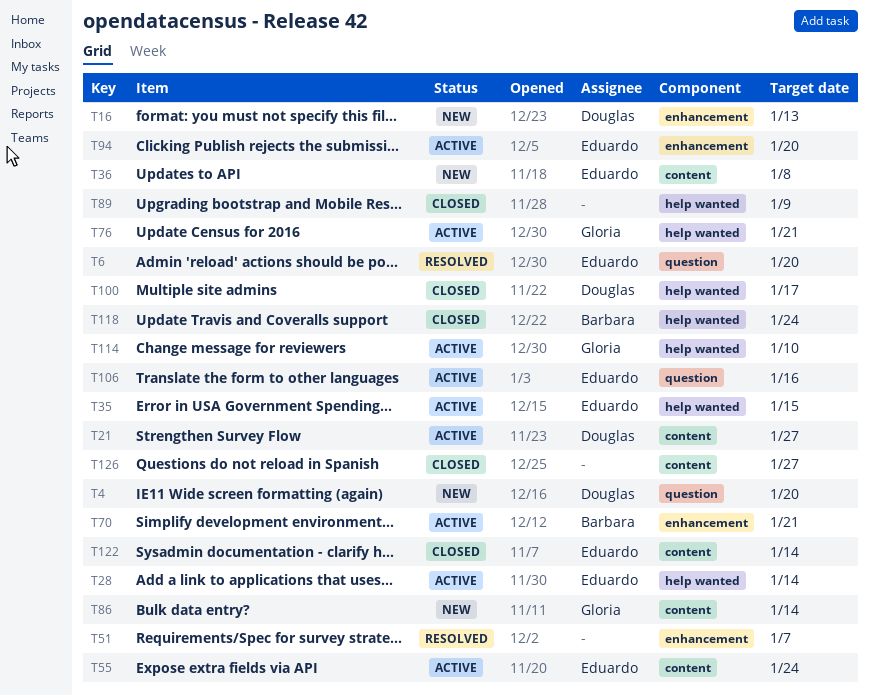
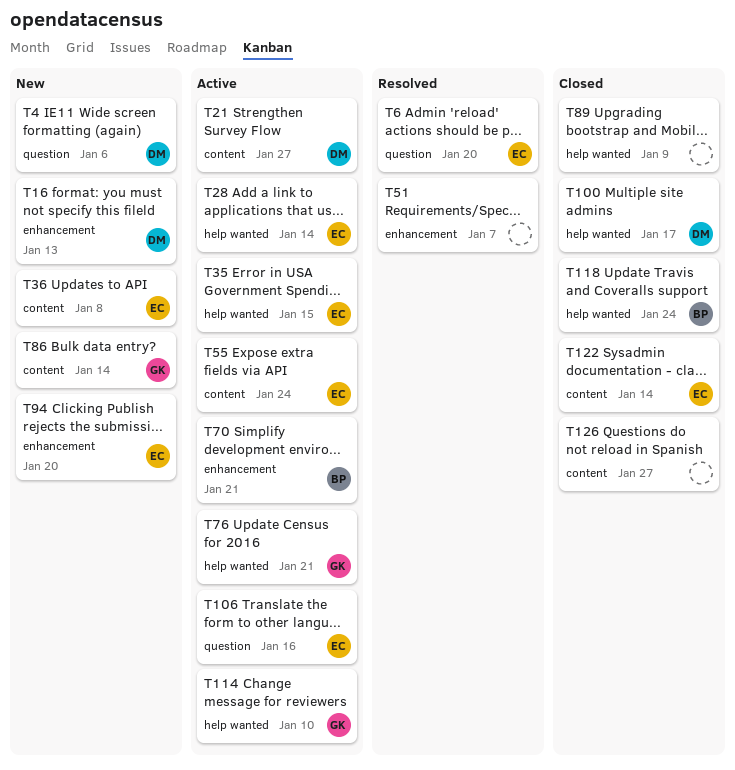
T4, due: Jan 20 -> Jan 6
T94, status: Active -> New

